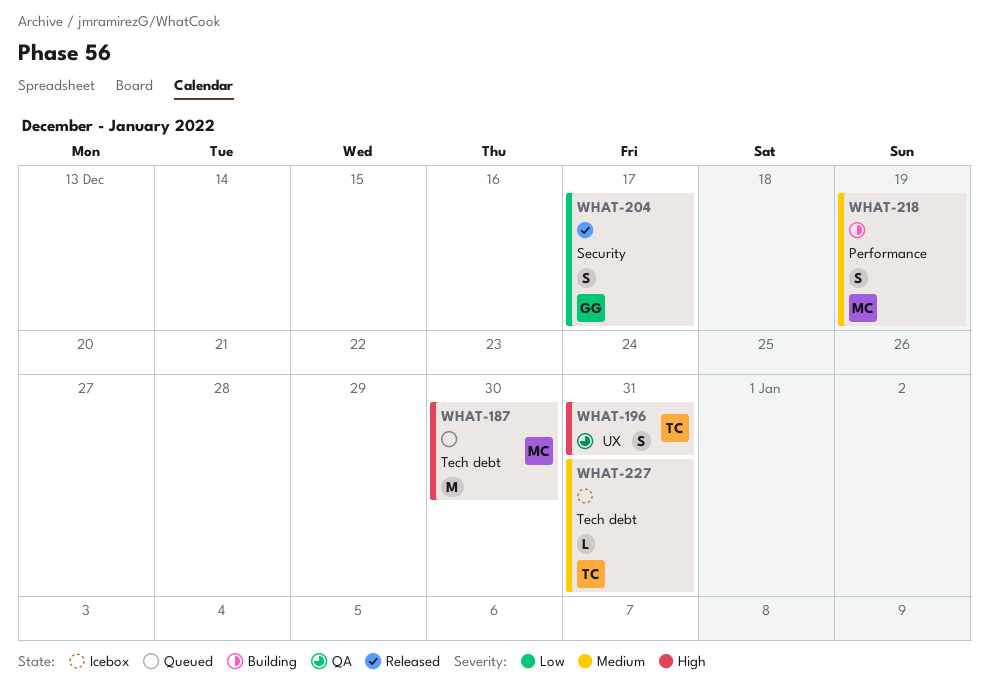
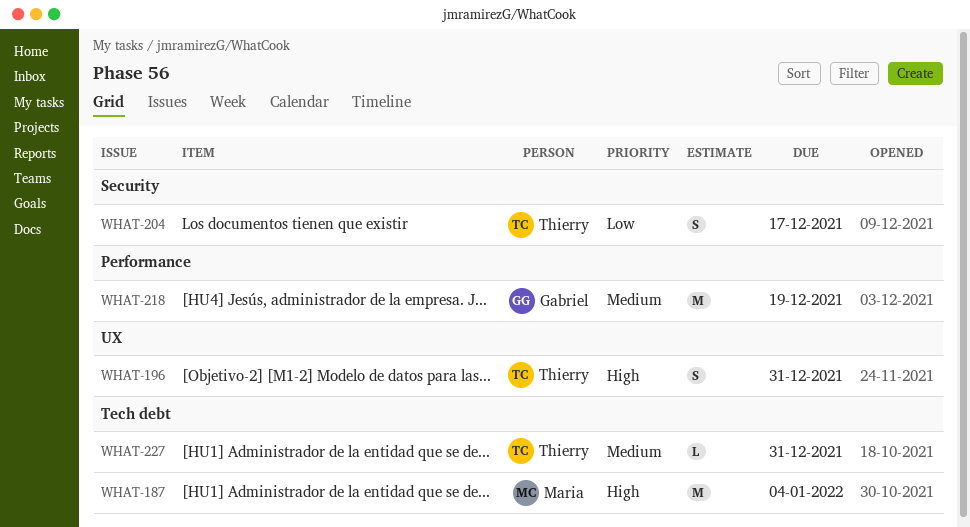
WHAT-187, due: Dec 30 -> Jan 4
WHAT-204, owner: Gabriel -> Thierry
WHAT-218, owner: Maria -> Gabriel
WHAT-218, estimate: S -> M

